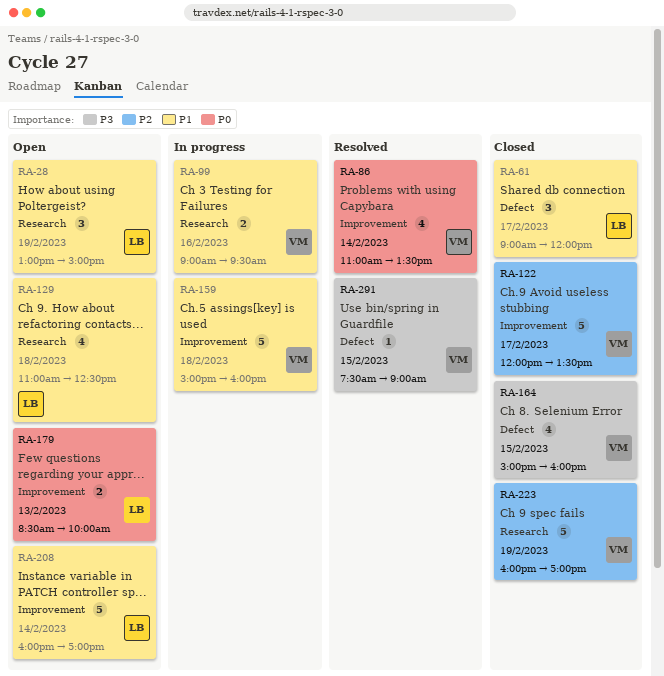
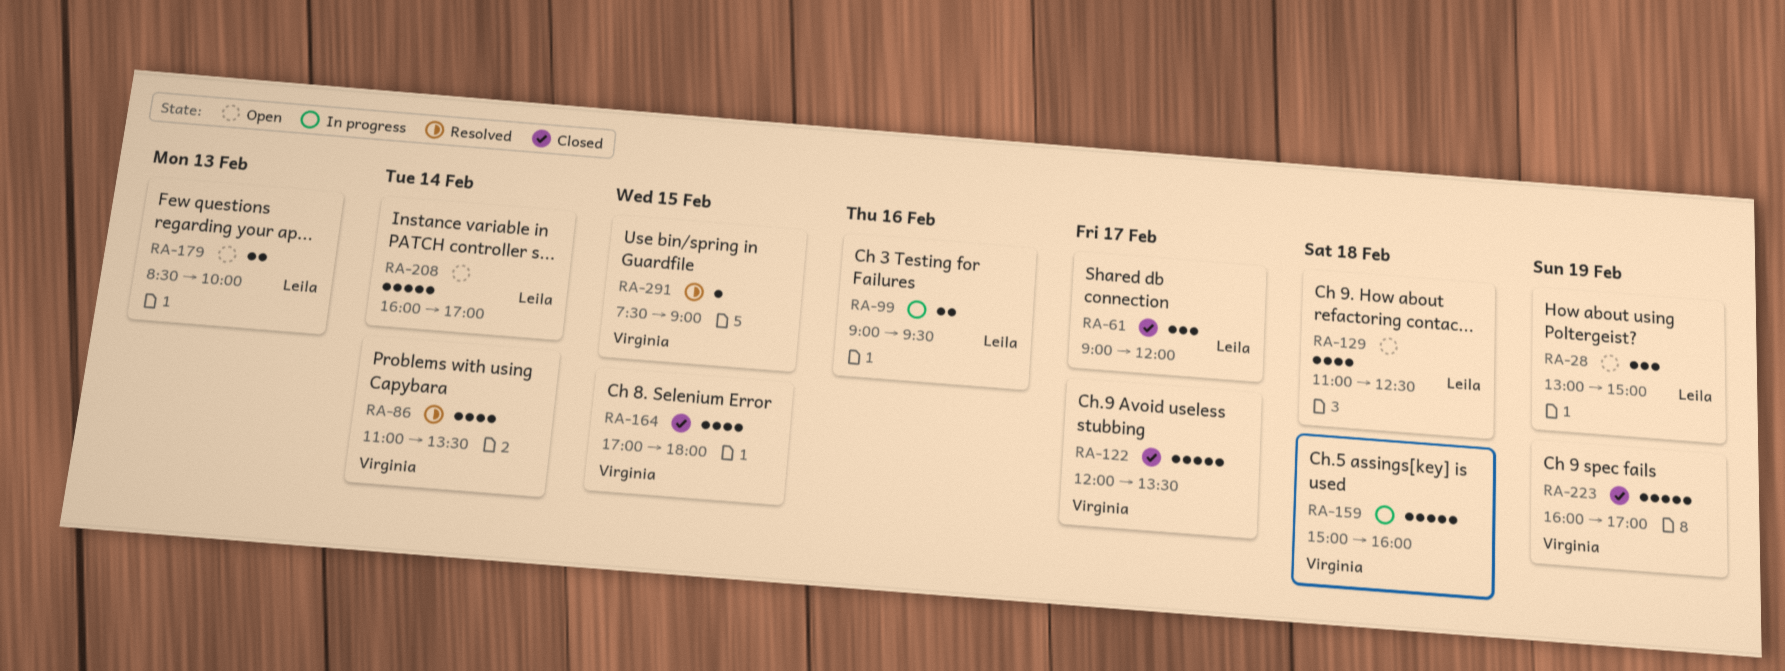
RA-99, owner: Virginia -> Leila
RA-164, begins: 15:00 -> 17:00
RA-164, ends: 16:00 -> 18:00

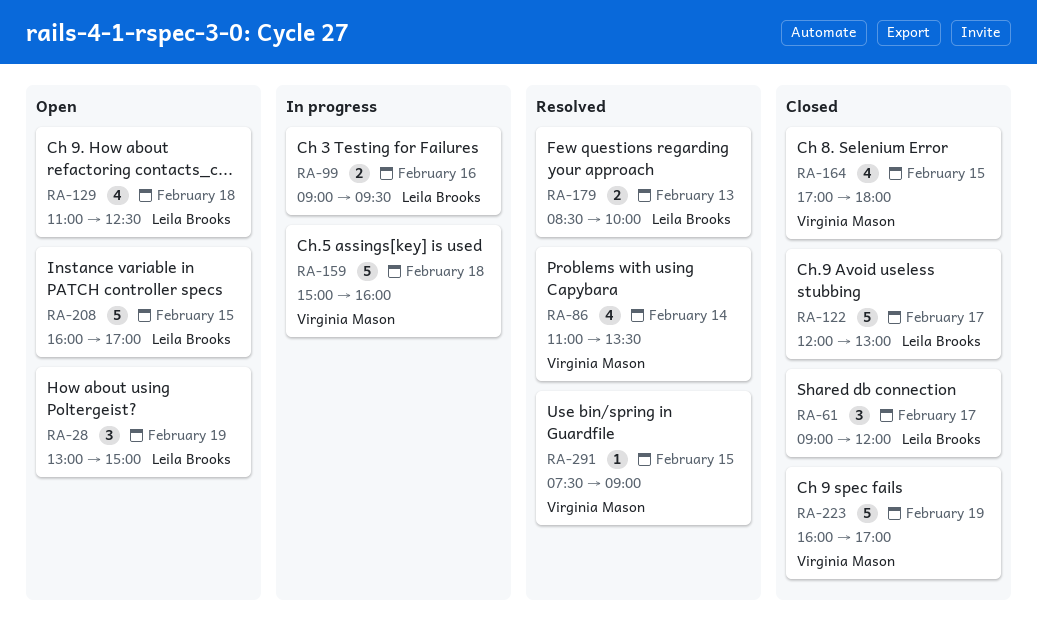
RA-122, owner: Virginia Mason -> Leila Brooks
RA-122, ends: 13:30 -> 13:00
RA-179, status: Open -> Resolved
RA-208, day: Feb 14 -> Feb 15

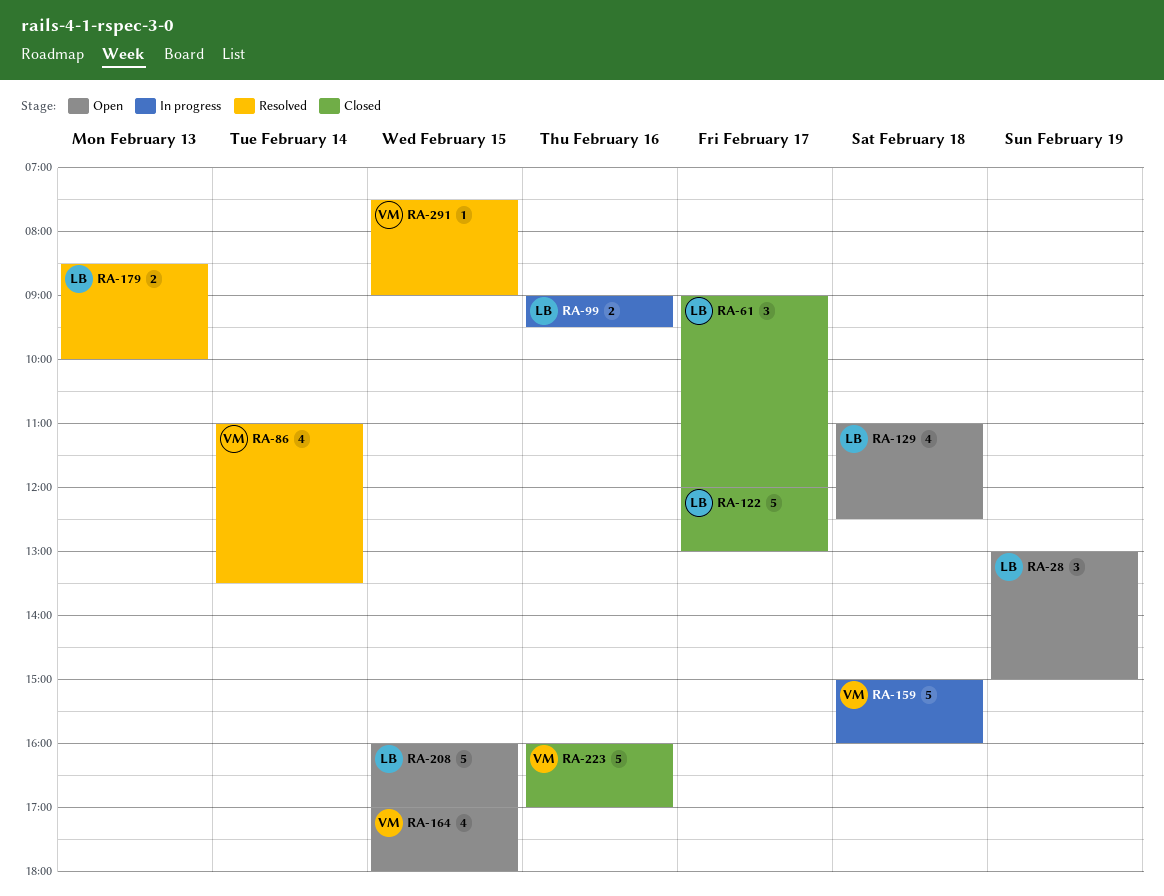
RA-164, status: Closed -> Open
RA-223, day: Feb 19 -> Feb 16

